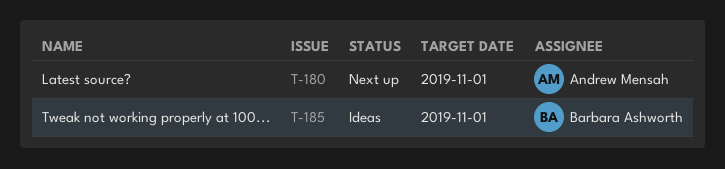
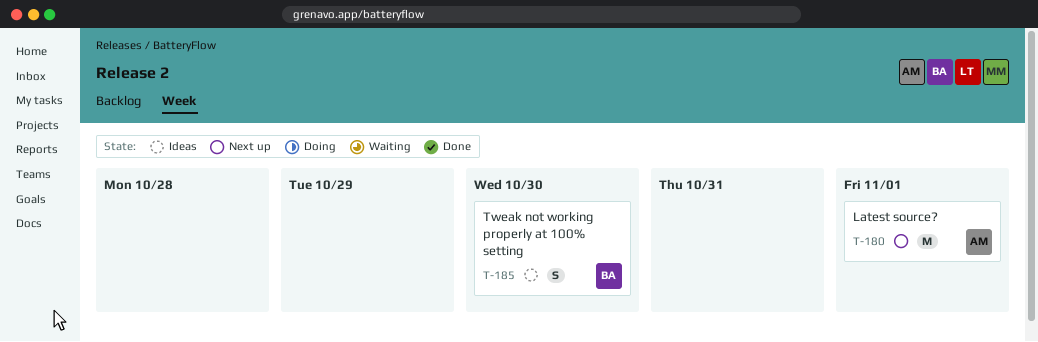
T-185, due: Nov 1 -> Oct 30

